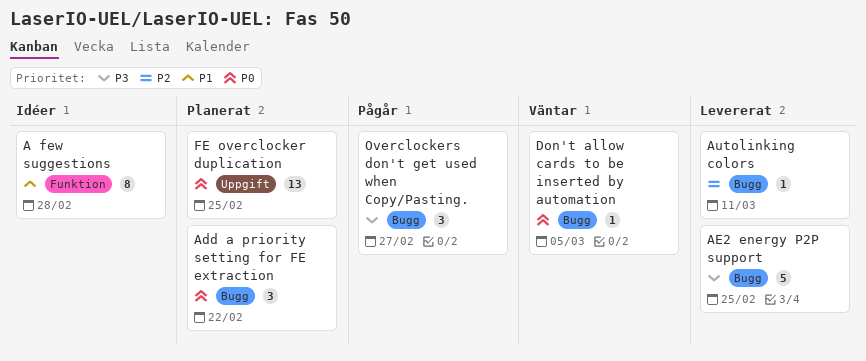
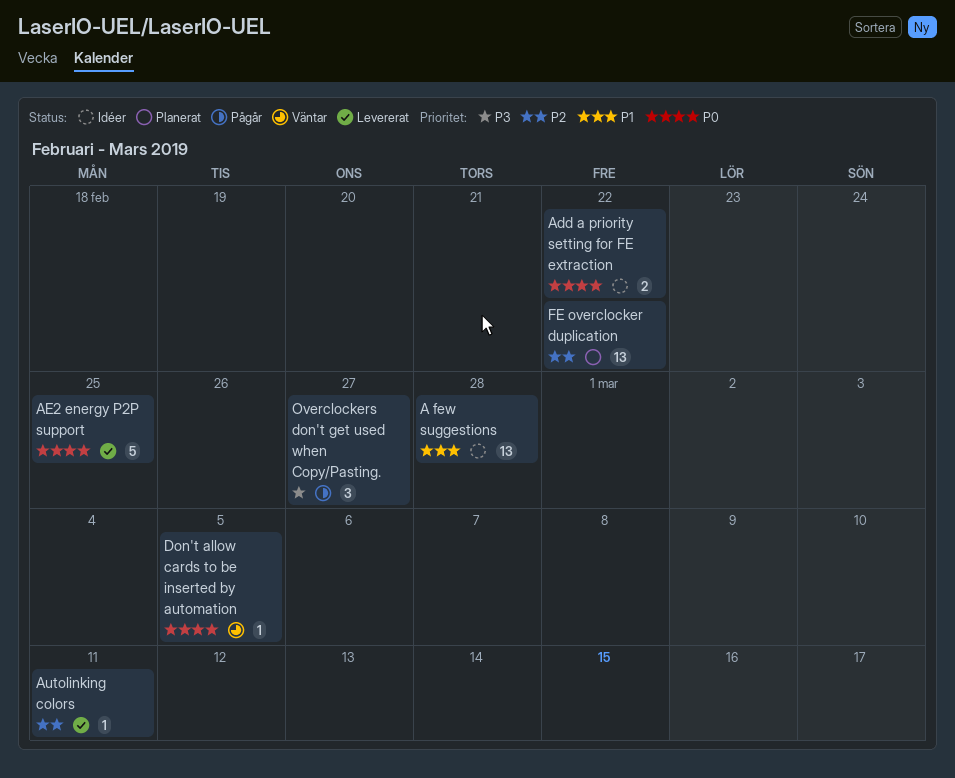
A few suggestions, estimate: 8 -> 13
Add a priority setting for FE extraction, status: Planerat -> Idéer
Add a priority setting for FE extraction, estimate: 3 -> 2
AE2 energy P2P support, priority: P3 -> P0
FE overclocker duplication, priority: P0 -> P2
FE overclocker duplication, due: Feb 25 -> Feb 22

